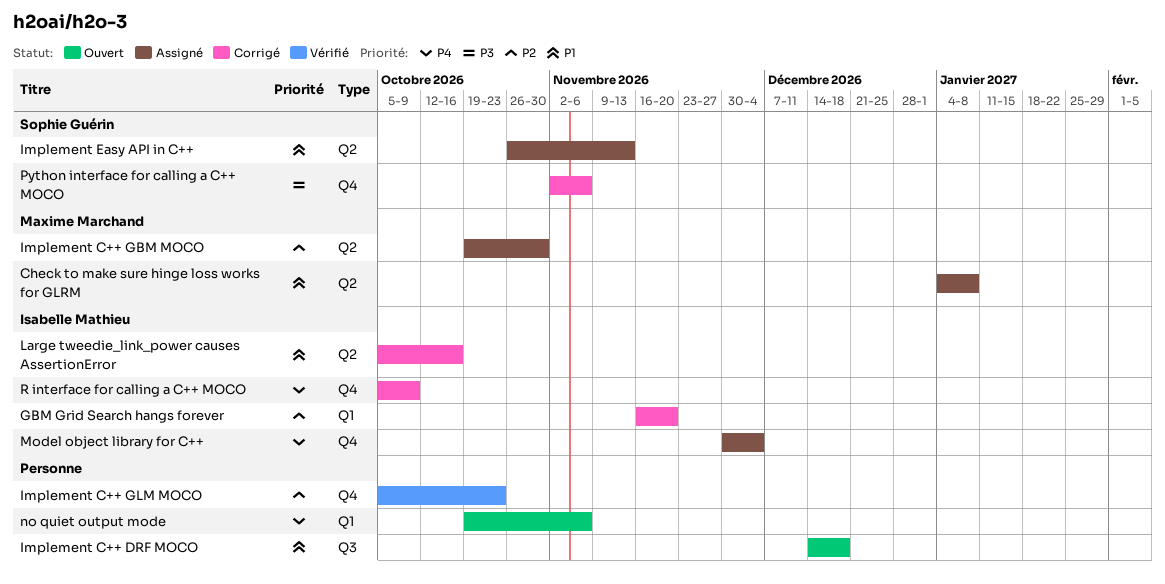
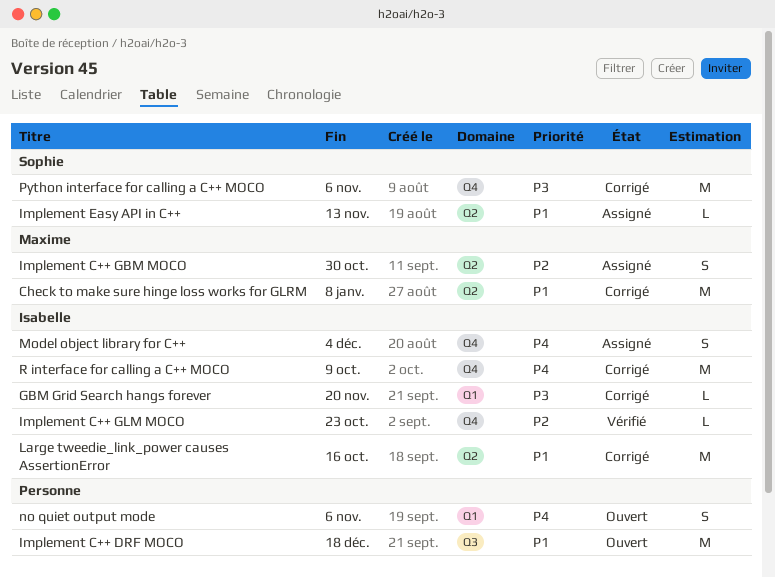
Check to make sure hinge loss works for GLRM, status: Assigné -> Corrigé
GBM Grid Search hangs forever, priority: P2 -> P3
Implement C++ GLM MOCO, owner: none -> Isabelle Mathieu

